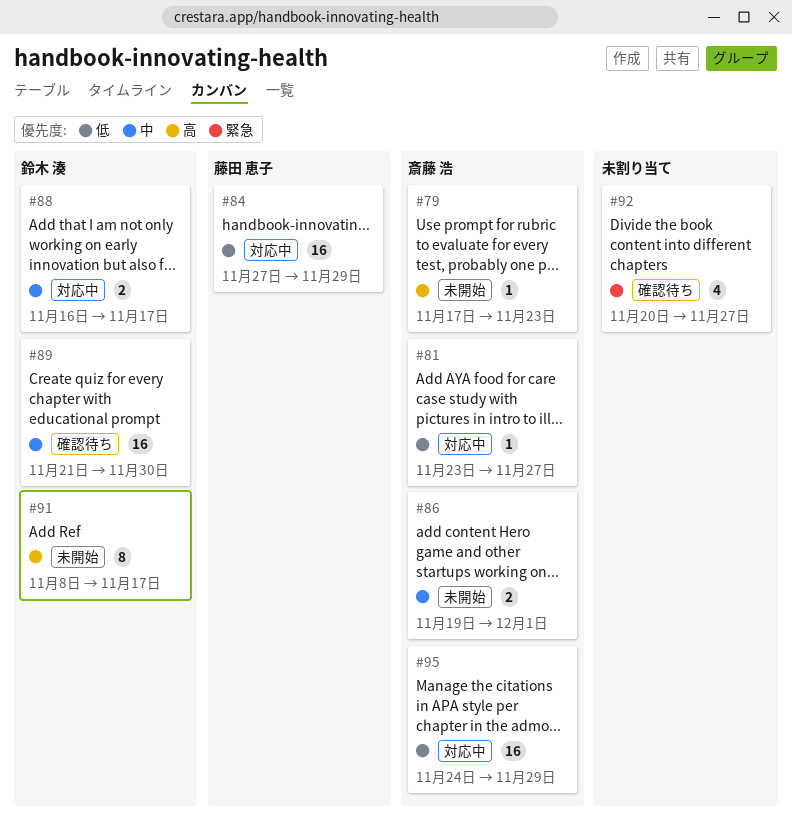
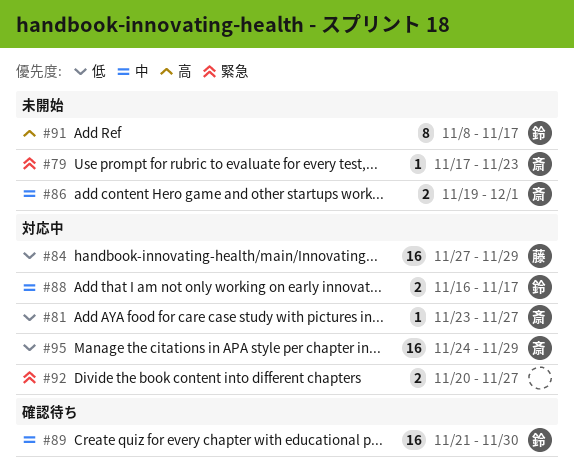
#79, priority: 高 -> 緊急
#92, status: 確認待ち -> 対応中
#92, estimate: 4 -> 2

